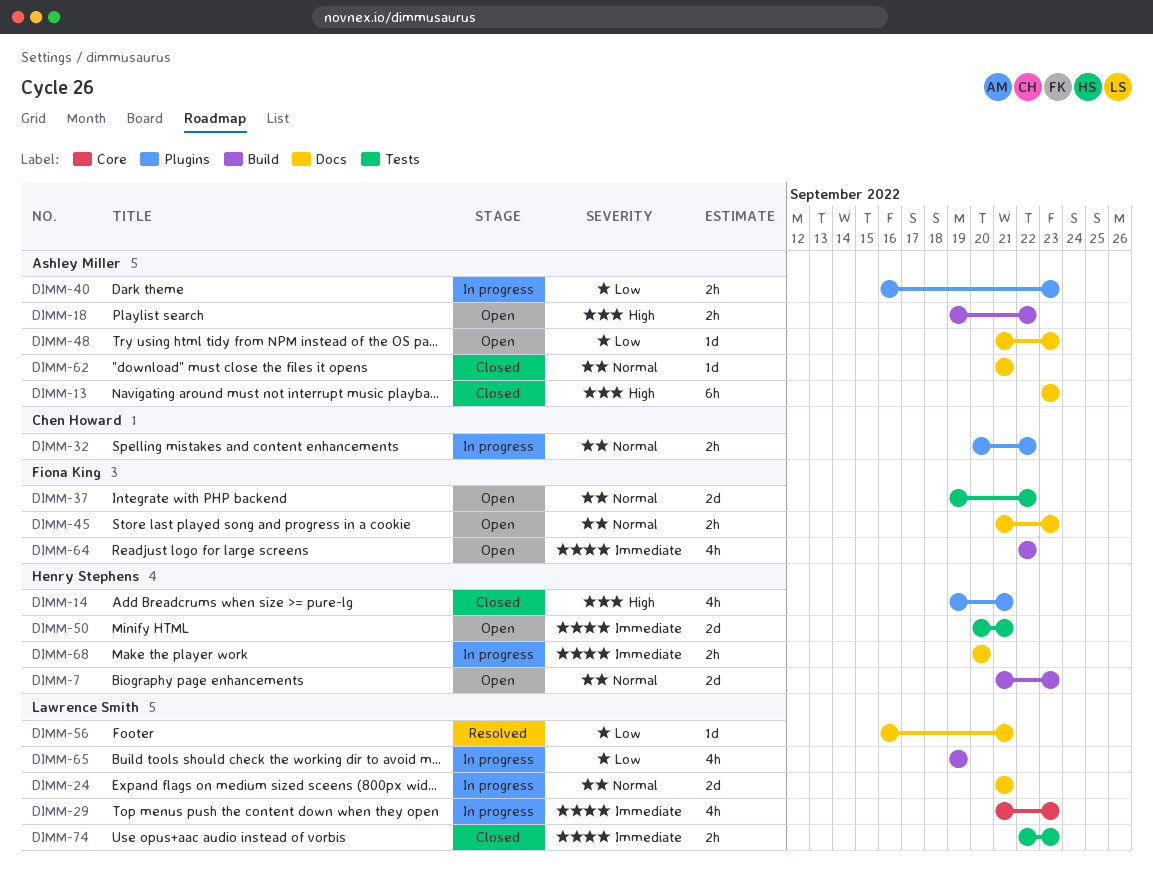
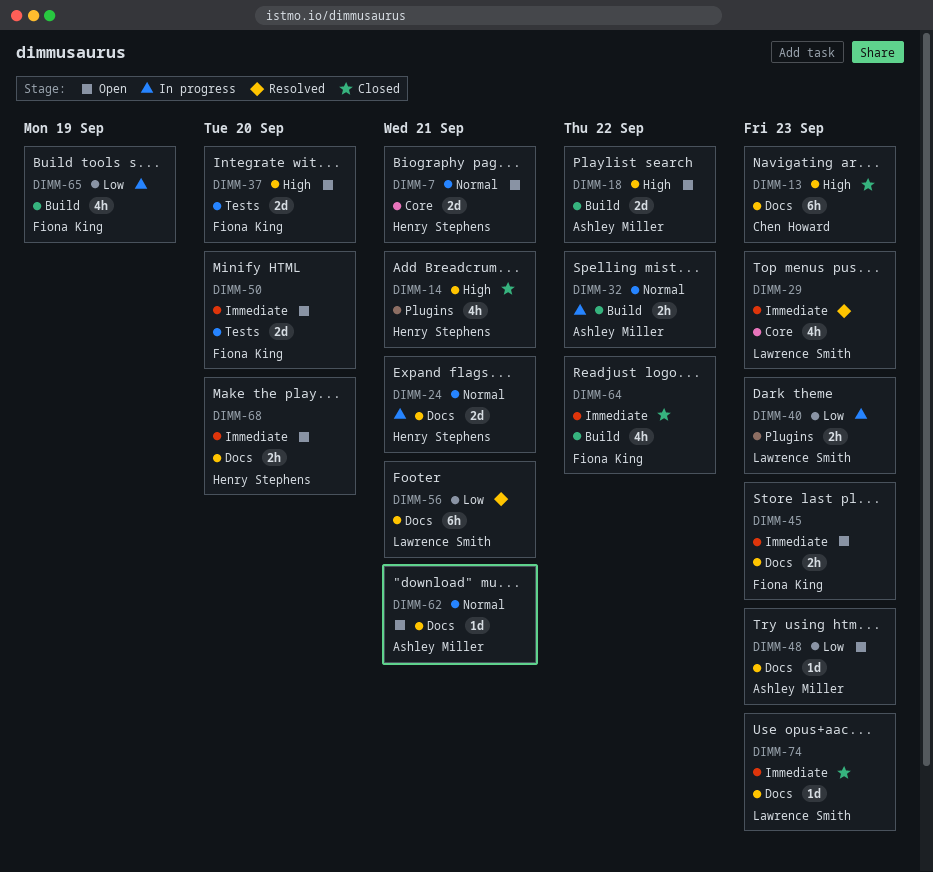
DIMM-7, label: Build -> Core
DIMM-7, due: Sep 23 -> Sep 21
DIMM-13, owner: Ashley Miller -> Chen Howard
DIMM-18, estimate: 2h -> 2d
DIMM-24, owner: Lawrence Smith -> Henry Stephens
DIMM-29, status: In progress -> Resolved
DIMM-32, owner: Chen Howard -> Ashley Miller
DIMM-32, label: Plugins -> Build
DIMM-37, priority: Normal -> High
DIMM-37, due: Sep 22 -> Sep 20
DIMM-40, owner: Ashley Miller -> Lawrence Smith
DIMM-45, priority: Normal -> Immediate
DIMM-50, owner: Henry Stephens -> Fiona King
DIMM-50, due: Sep 21 -> Sep 20
DIMM-56, estimate: 1d -> 6h
DIMM-62, status: Closed -> Open
DIMM-64, status: Open -> Closed
DIMM-65, owner: Lawrence Smith -> Fiona King
DIMM-68, status: In progress -> Open
DIMM-74, label: Tests -> Docs
DIMM-74, estimate: 2h -> 1d

